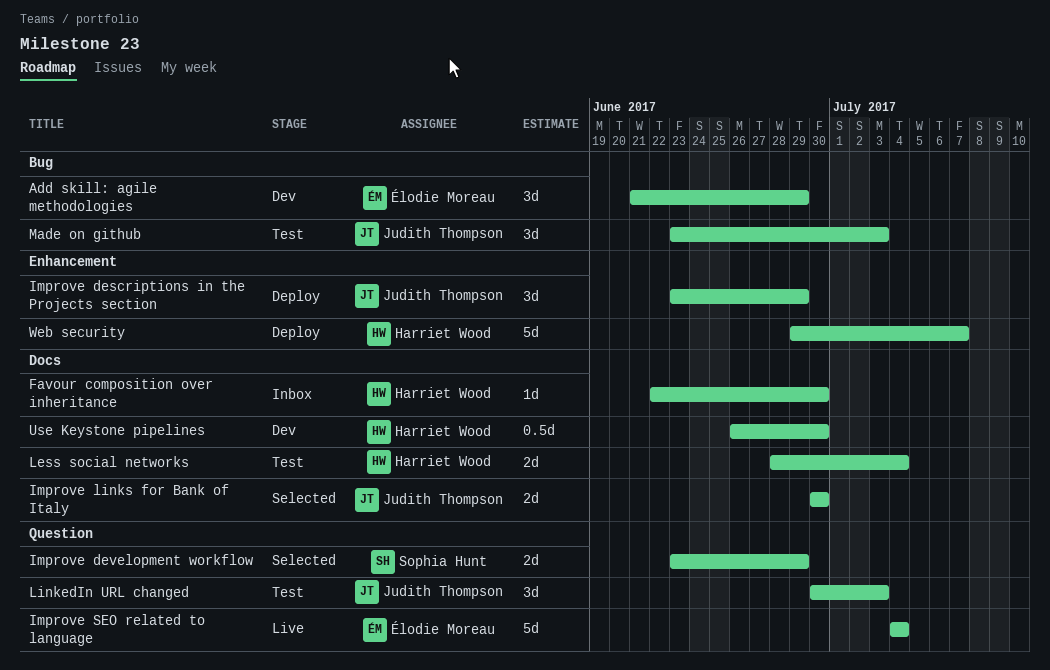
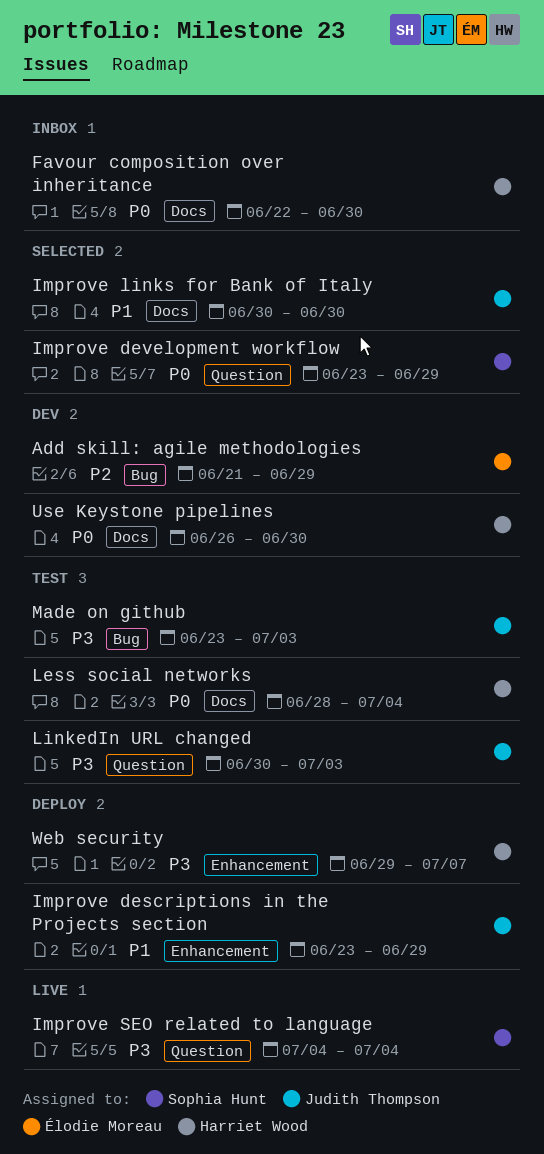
Improve SEO related to language, owner: Élodie Moreau -> Sophia Hunt

